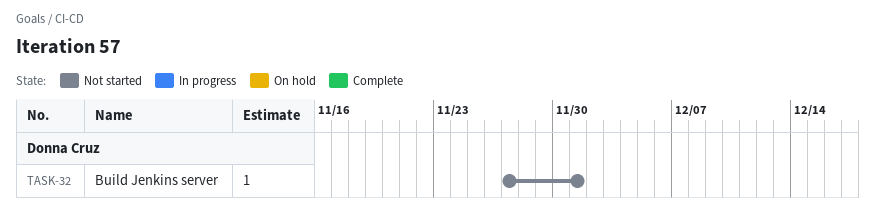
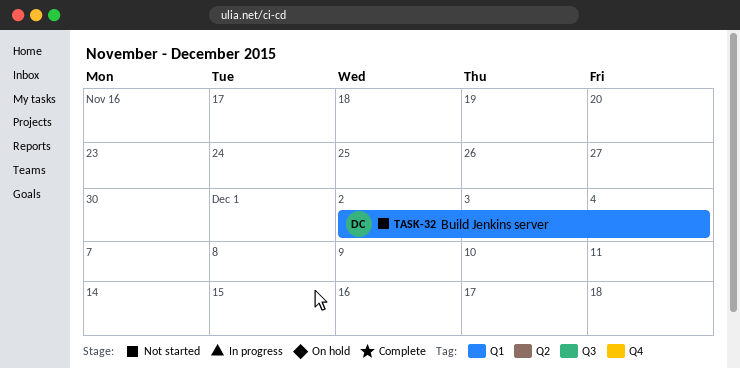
TASK-32, start: Nov 27 -> Dec 2
TASK-32, due: Dec 1 -> Dec 4

